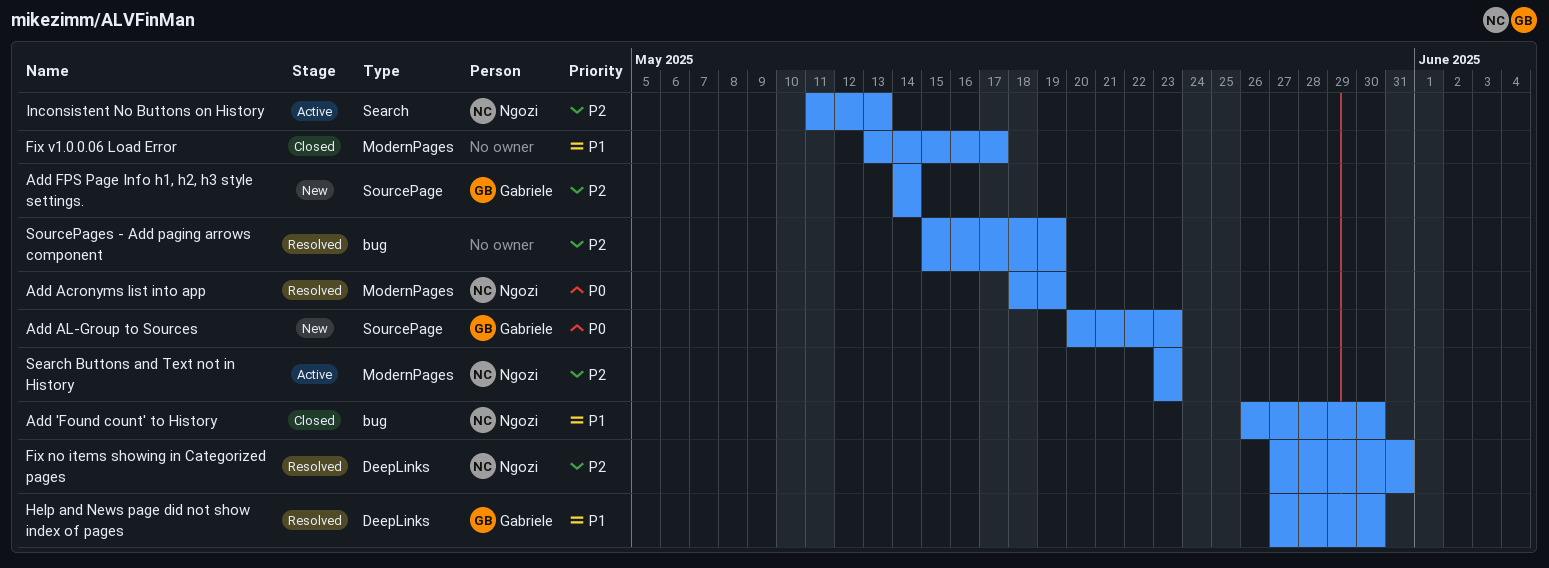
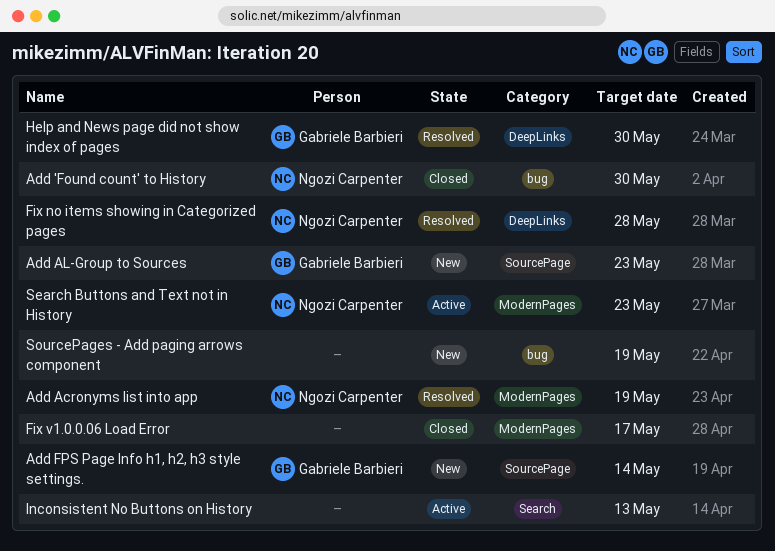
Fix no items showing in Categorized pages, due: May 31 -> May 28
Inconsistent No Buttons on History, owner: Ngozi Carpenter -> none
SourcePages - Add paging arrows component, status: Resolved -> New

